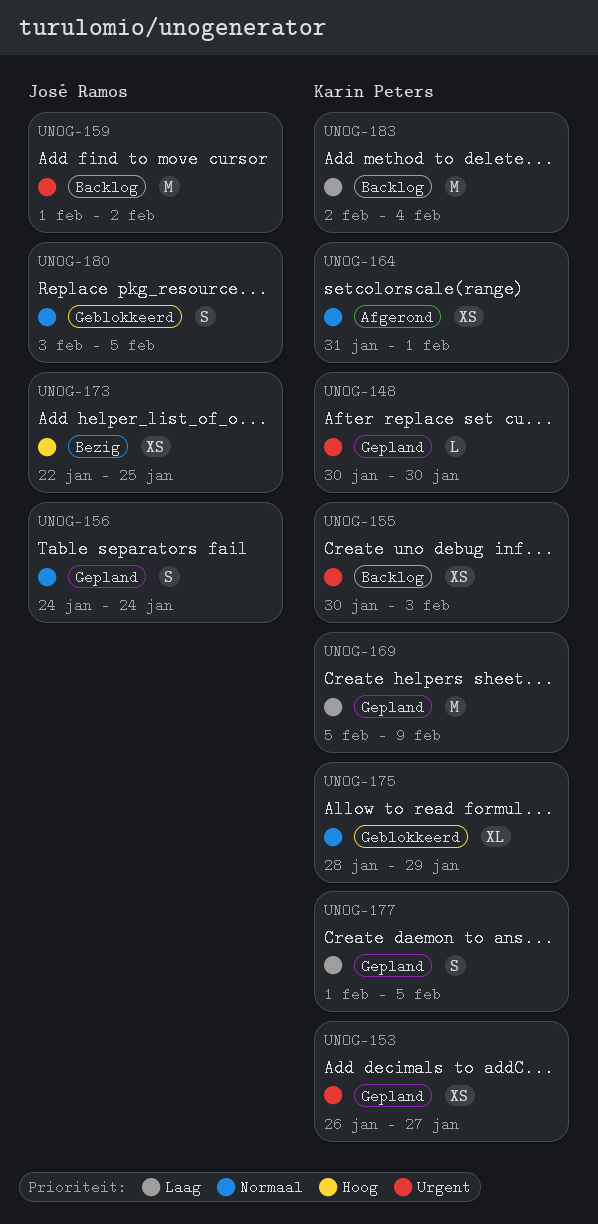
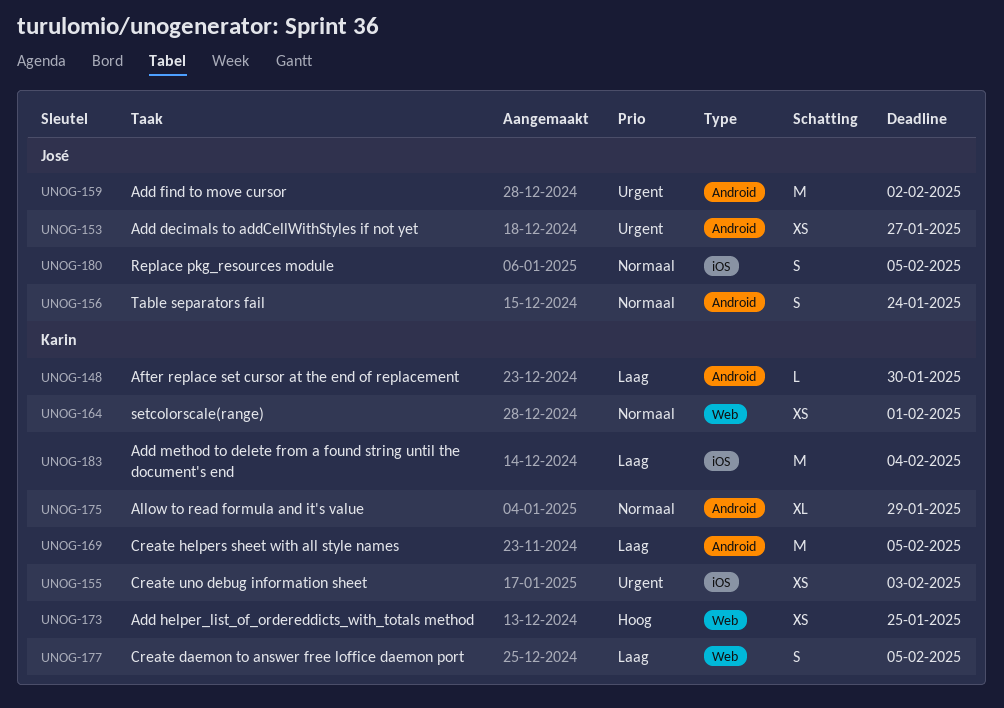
UNOG-148, priority: Urgent -> Laag
UNOG-153, owner: Karin Peters -> José Ramos
UNOG-169, due: Feb 9 -> Feb 5
UNOG-173, owner: José Ramos -> Karin Peters

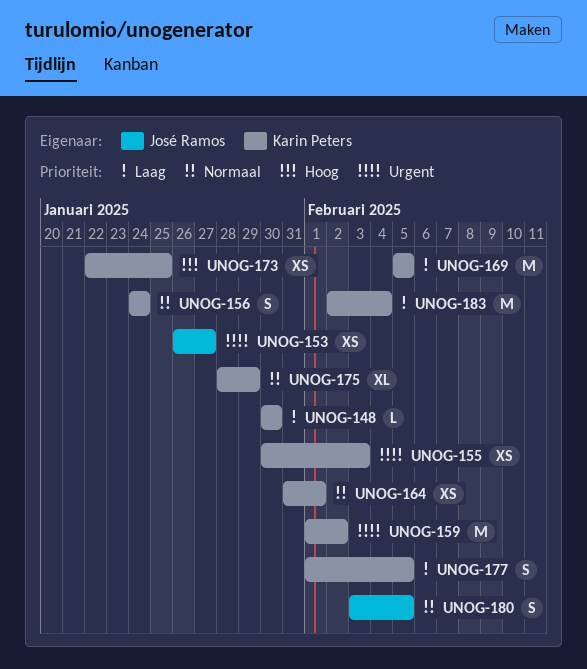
UNOG-156, owner: José Ramos -> Karin Peters
UNOG-159, owner: José Ramos -> Karin Peters

